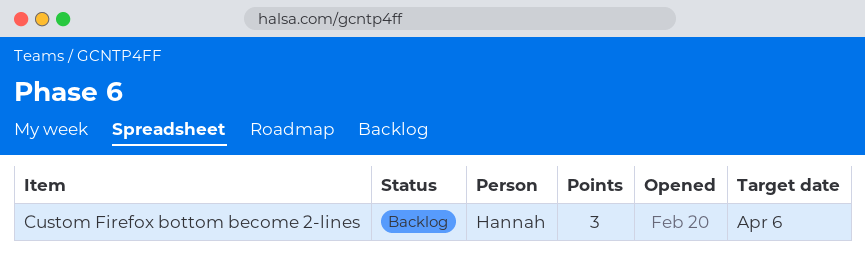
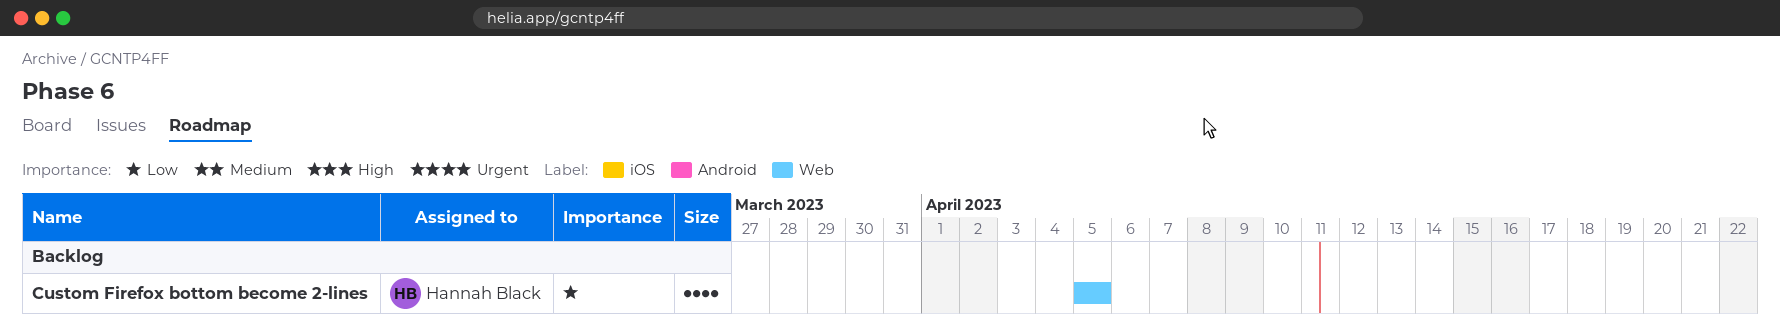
Custom Firefox bottom become 2-lines, estimate: 3 -> 4
Custom Firefox bottom become 2-lines, due: Apr 6 -> Apr 5

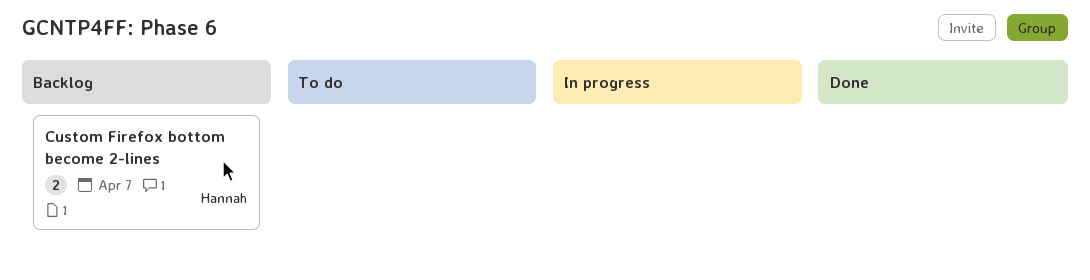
Custom Firefox bottom become 2-lines, estimate: 4 -> 2
Custom Firefox bottom become 2-lines, due: Apr 5 -> Apr 7

